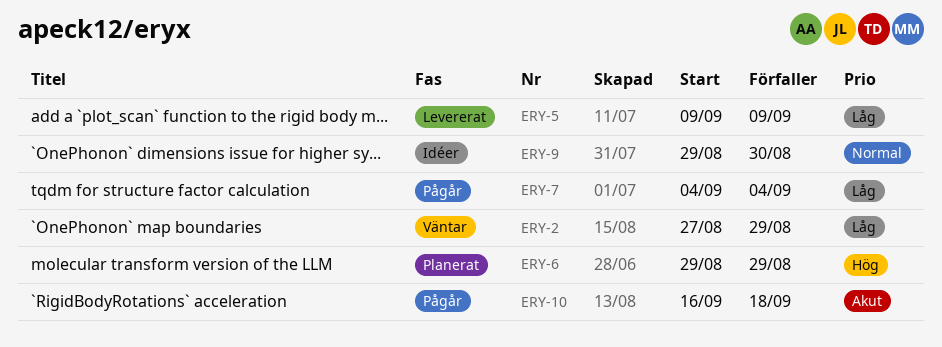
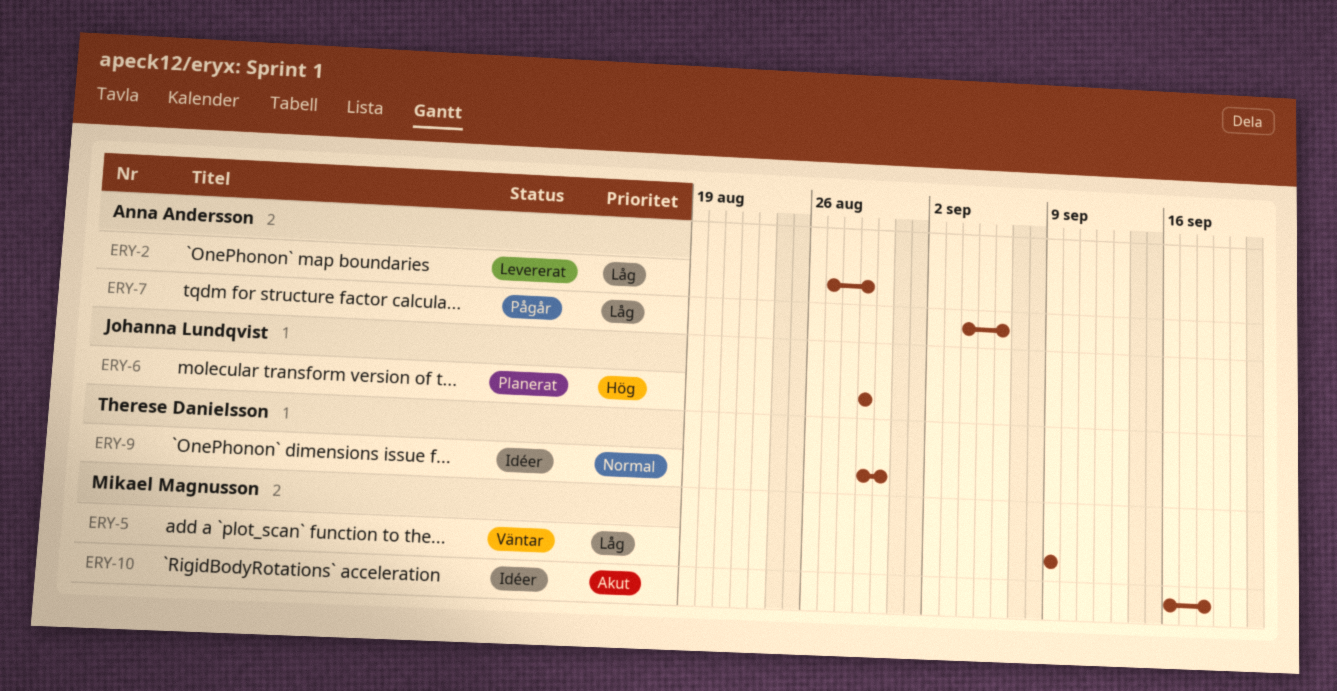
ERY-2, status: Väntar -> Levererat
ERY-5, status: Levererat -> Väntar
ERY-7, due: Sep 4 -> Sep 6
ERY-10, status: Pågår -> Idéer

